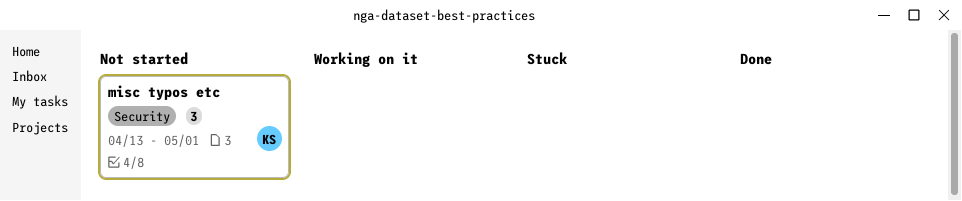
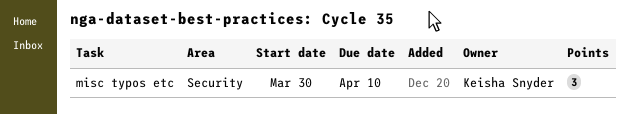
misc typos etc, start: Apr 13 -> Mar 30
misc typos etc, due: May 1 -> Apr 10

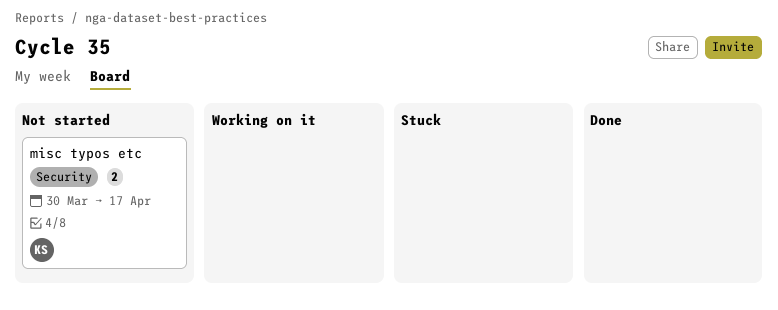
misc typos etc, estimate: 3 -> 2
misc typos etc, due: Apr 10 -> Apr 17

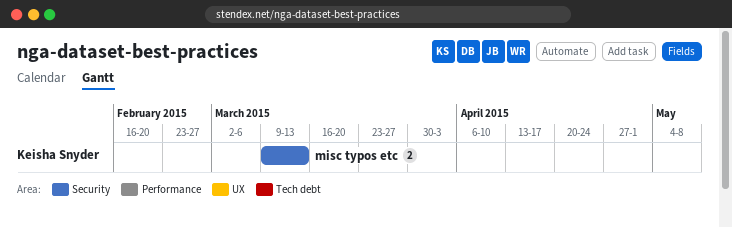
misc typos etc, start: Mar 30 -> Mar 9
misc typos etc, due: Apr 17 -> Mar 13

